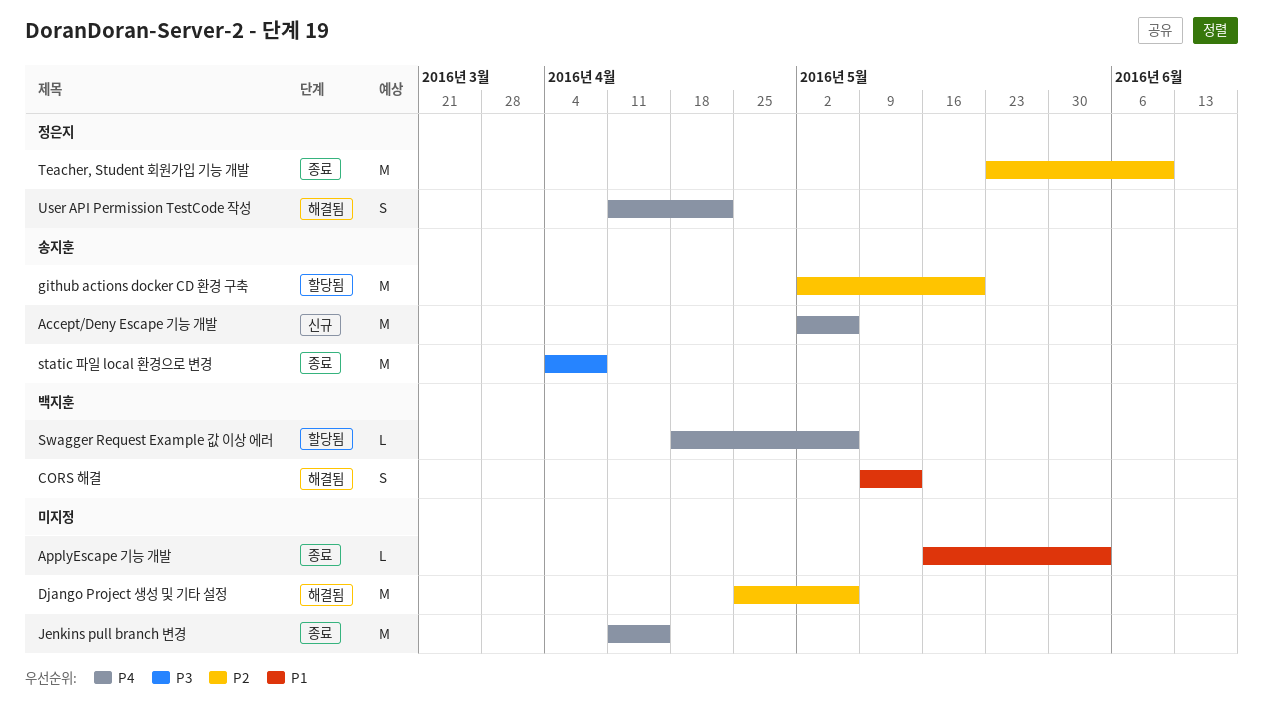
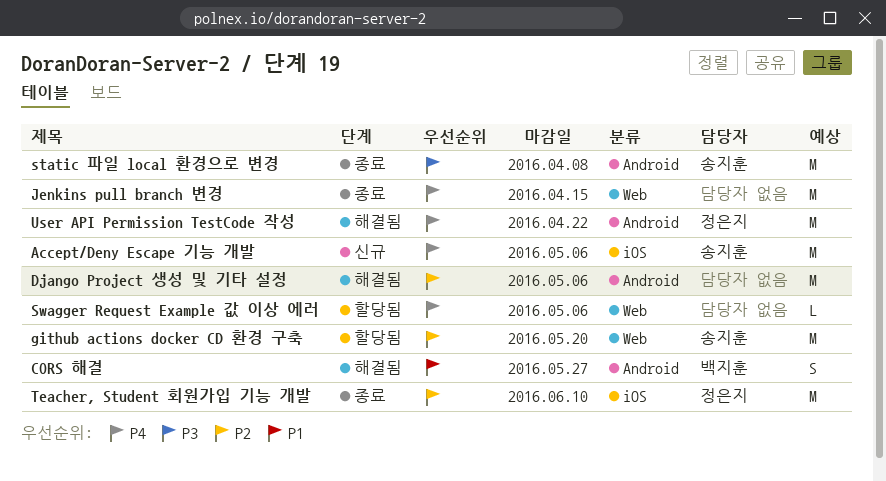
ApplyEscape 기능 개발: present -> none
CORS 해결, due: May 13 -> May 27
Swagger Request Example 값 이상 에러, owner: 백지훈 -> none
User API Permission TestCode 작성, estimate: S -> M

